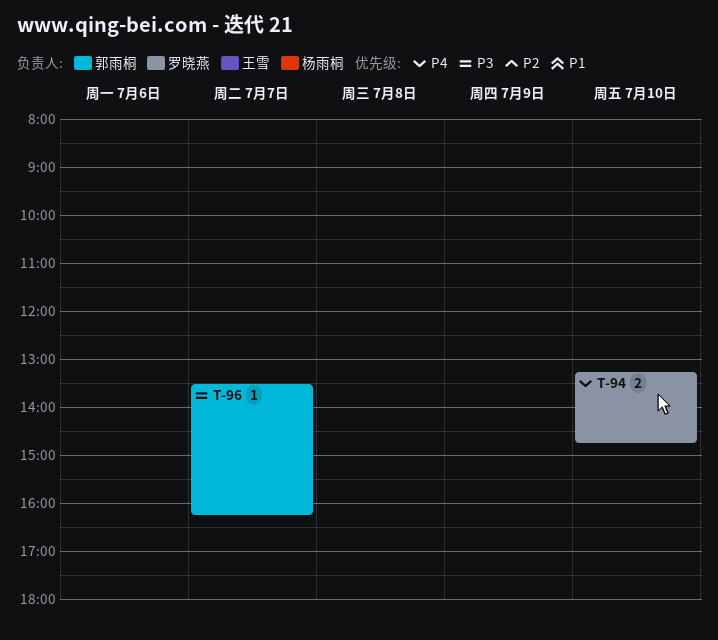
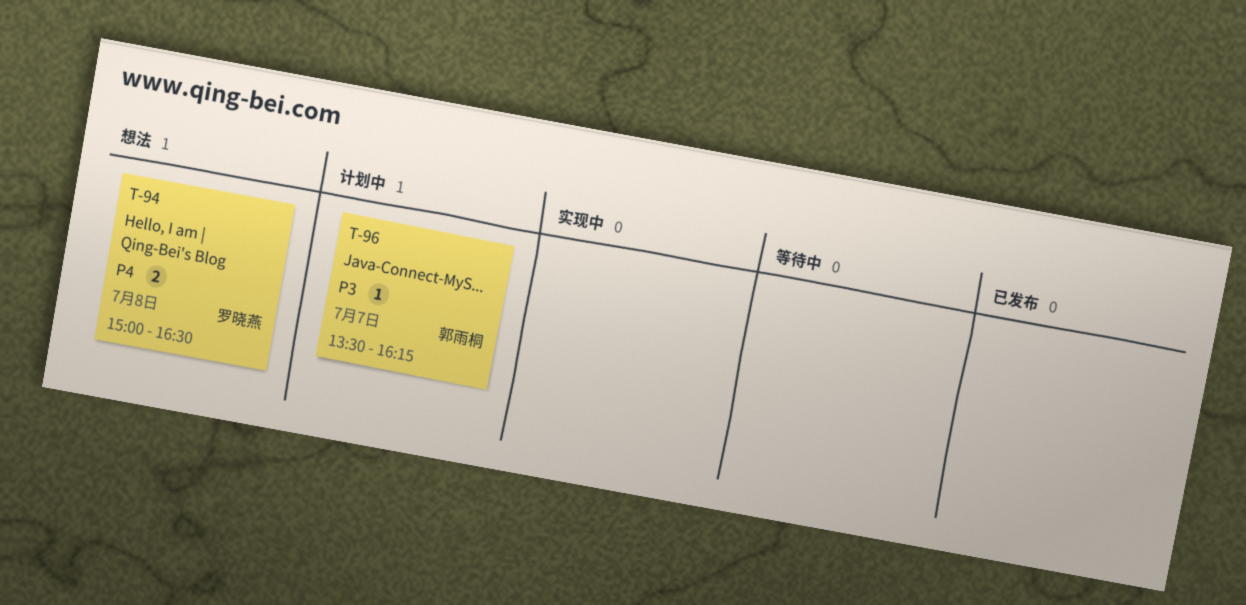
T-94, day: Jul 10 -> Jul 8
T-94, begins: 13:15 -> 15:00
T-94, ends: 14:45 -> 16:30

